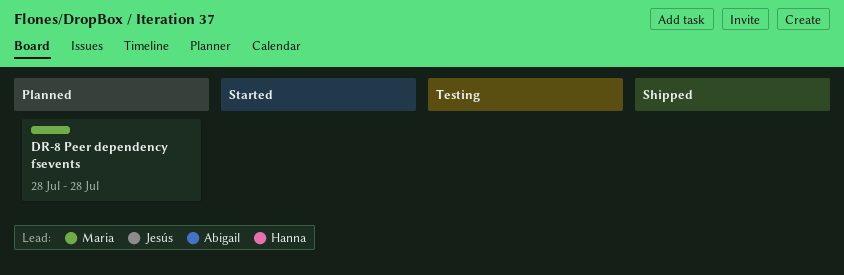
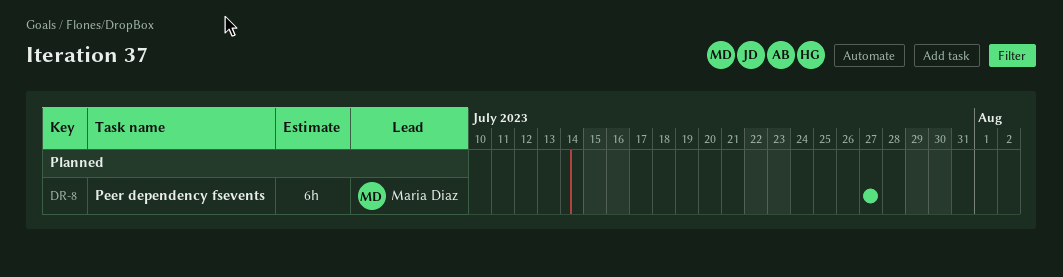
DR-8, start: Jul 28 -> Jul 27
DR-8, due: Jul 28 -> Jul 27

